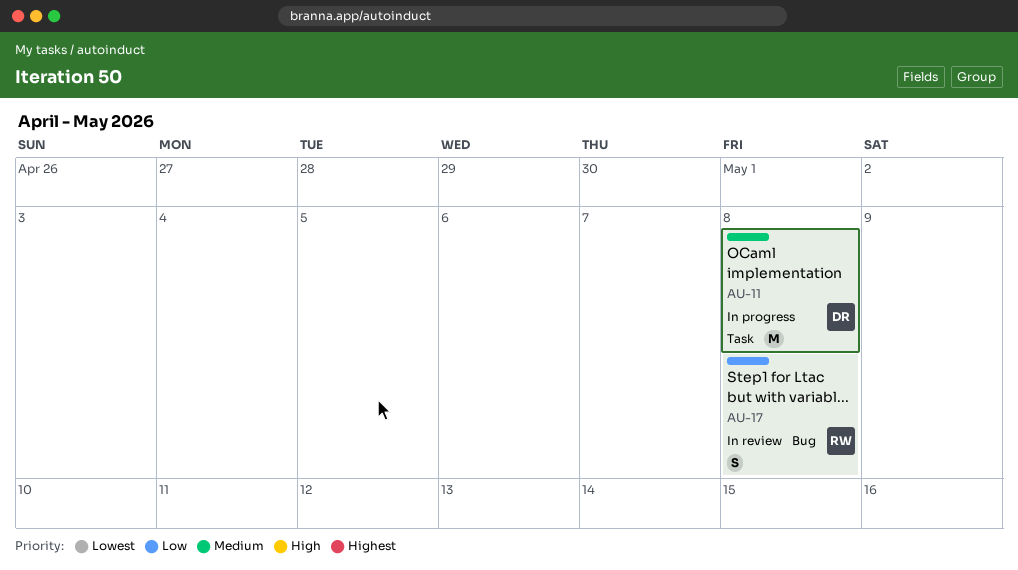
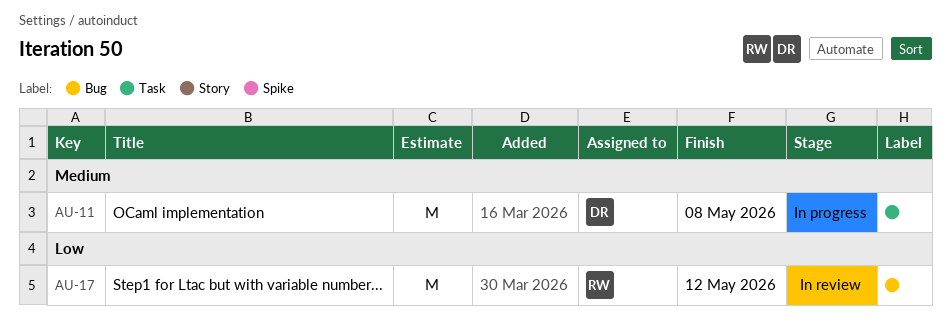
AU-17, estimate: S -> M
AU-17, due: May 8 -> May 12

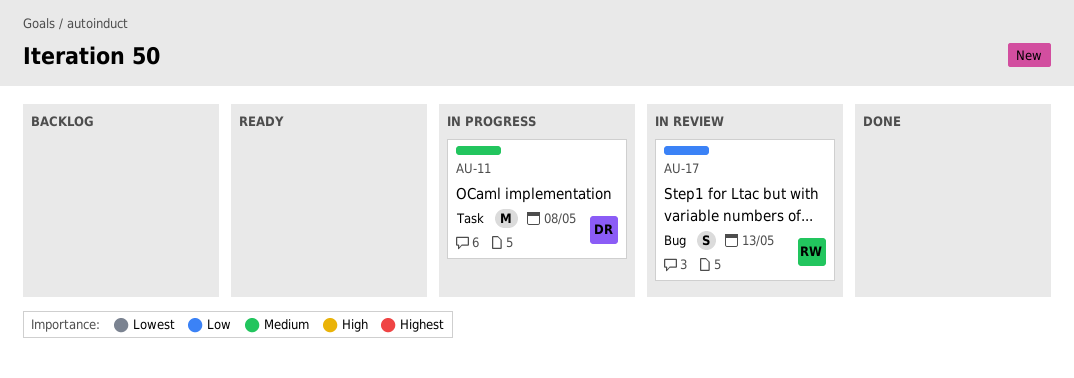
AU-17, estimate: M -> S
AU-17, due: May 12 -> May 13

